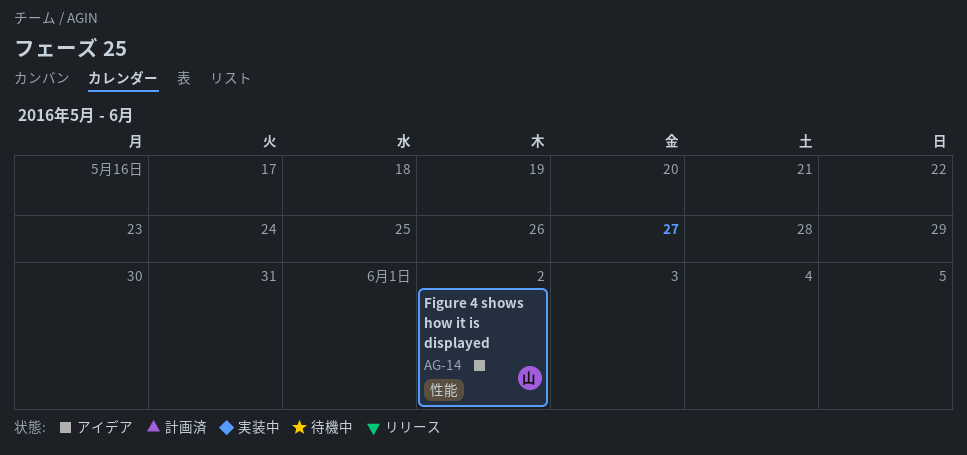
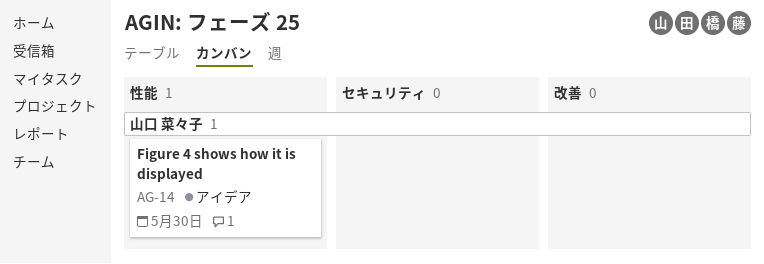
AG-14, due: Jun 2 -> May 30

